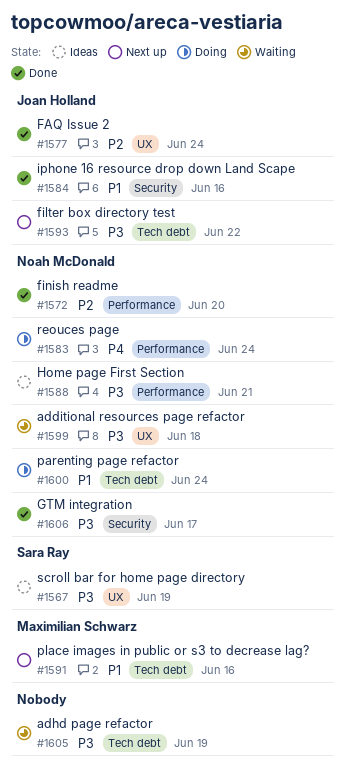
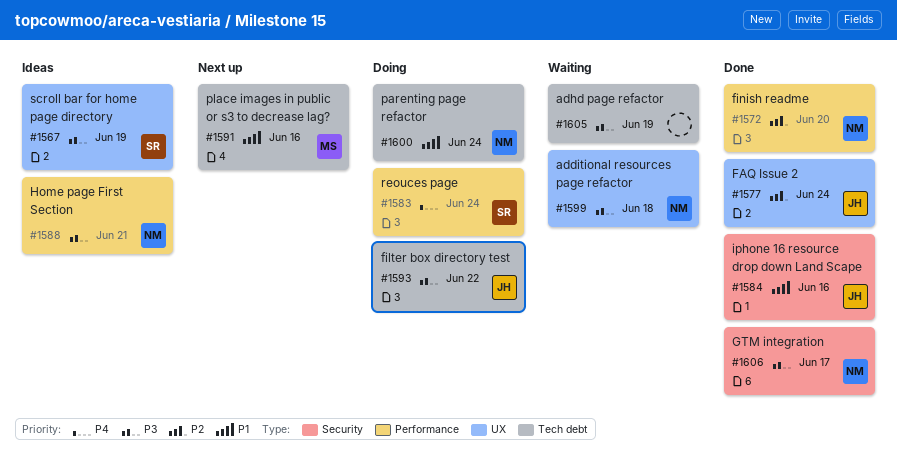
#1583, owner: Noah McDonald -> Sara Ray
#1593, status: Next up -> Doing

